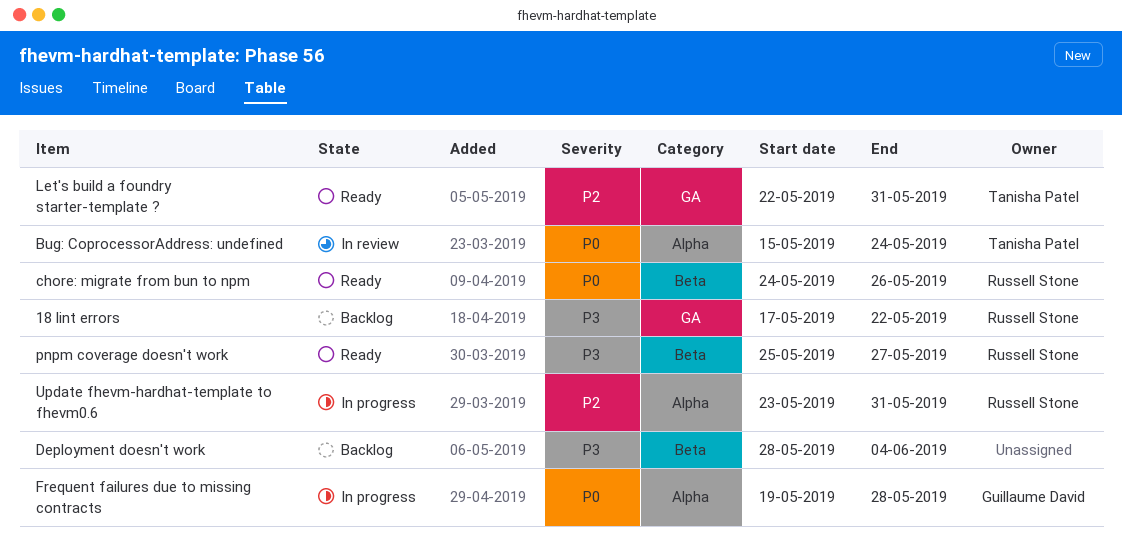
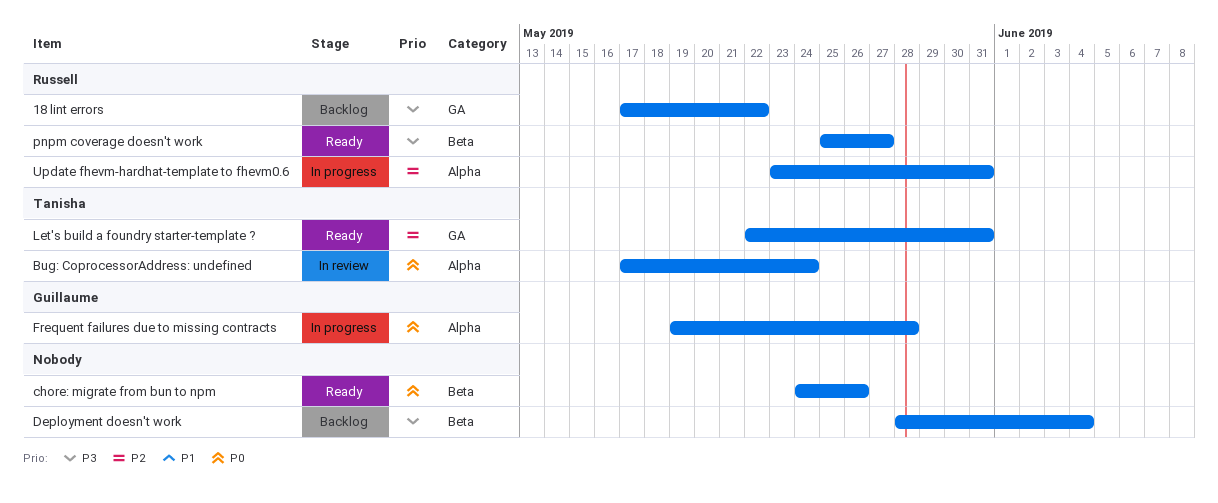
Bug: CoprocessorAddress: undefined, start: May 15 -> May 17
chore: migrate from bun to npm, owner: Russell Stone -> none

